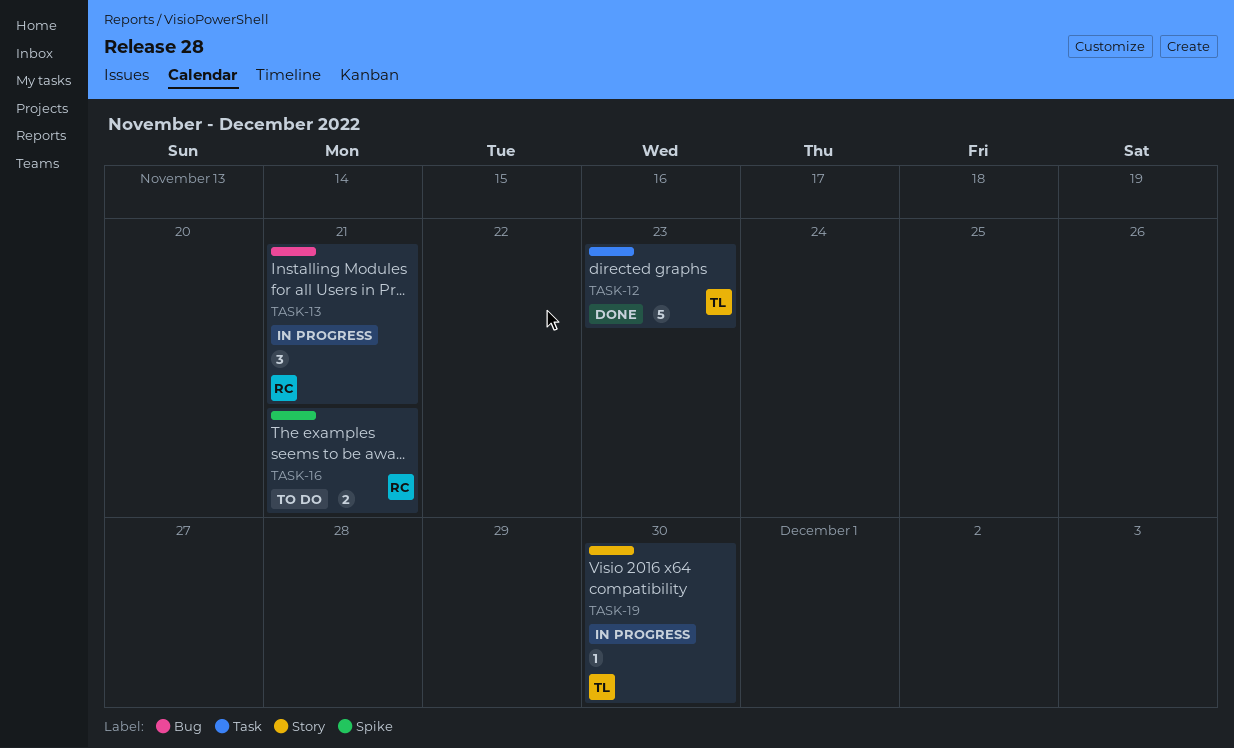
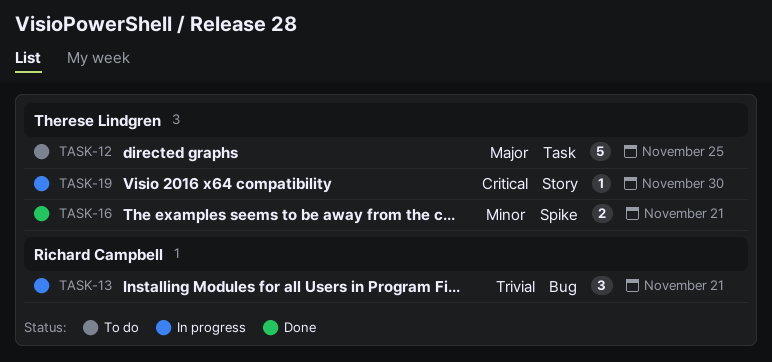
TASK-12, status: Done -> To do
TASK-12, due: Nov 23 -> Nov 25
TASK-16, status: To do -> Done
TASK-16, owner: Richard Campbell -> Therese Lindgren

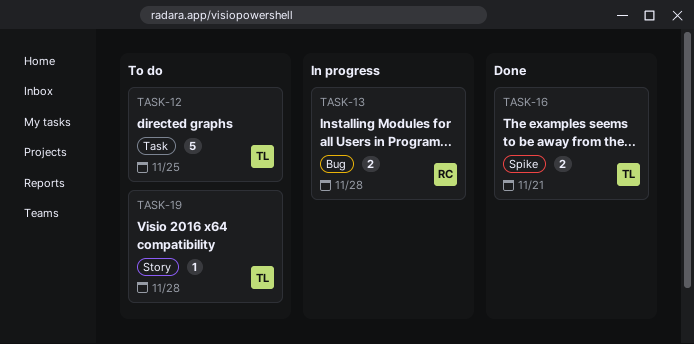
TASK-13, estimate: 3 -> 2
TASK-13, due: Nov 21 -> Nov 28
TASK-19, status: In progress -> To do
TASK-19, due: Nov 30 -> Nov 28

